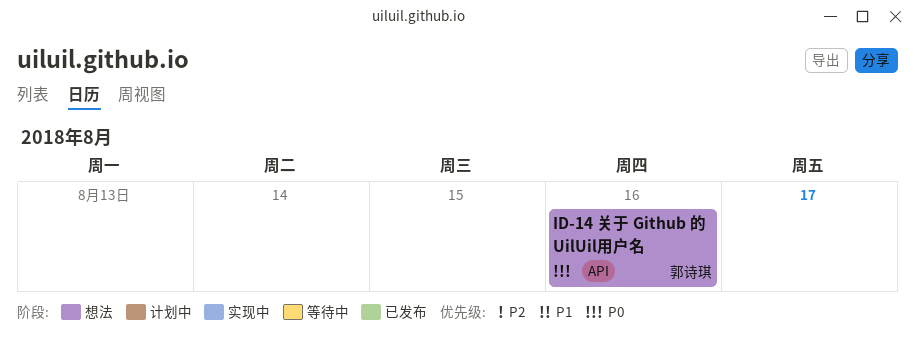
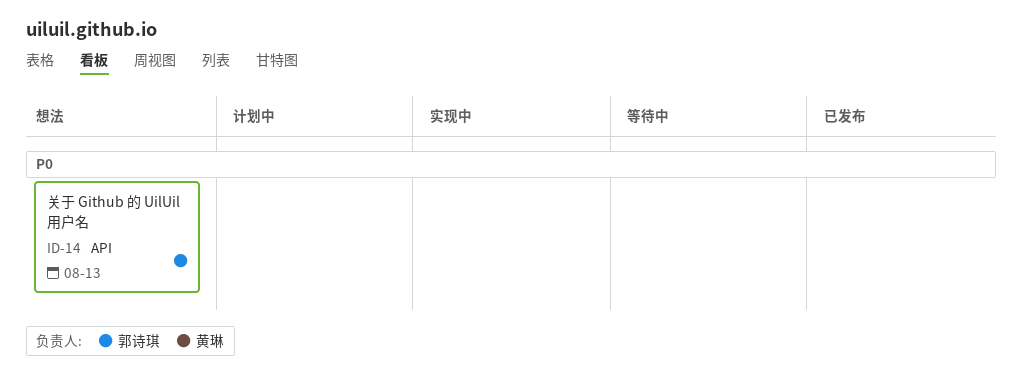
ID-14, day: Aug 16 -> Aug 13

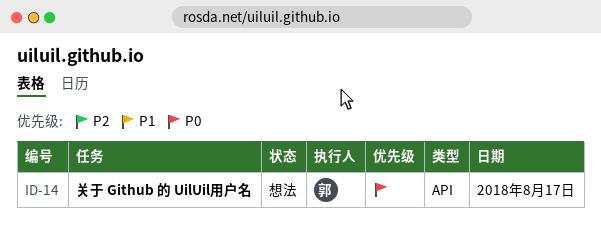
ID-14, day: Aug 13 -> Aug 17

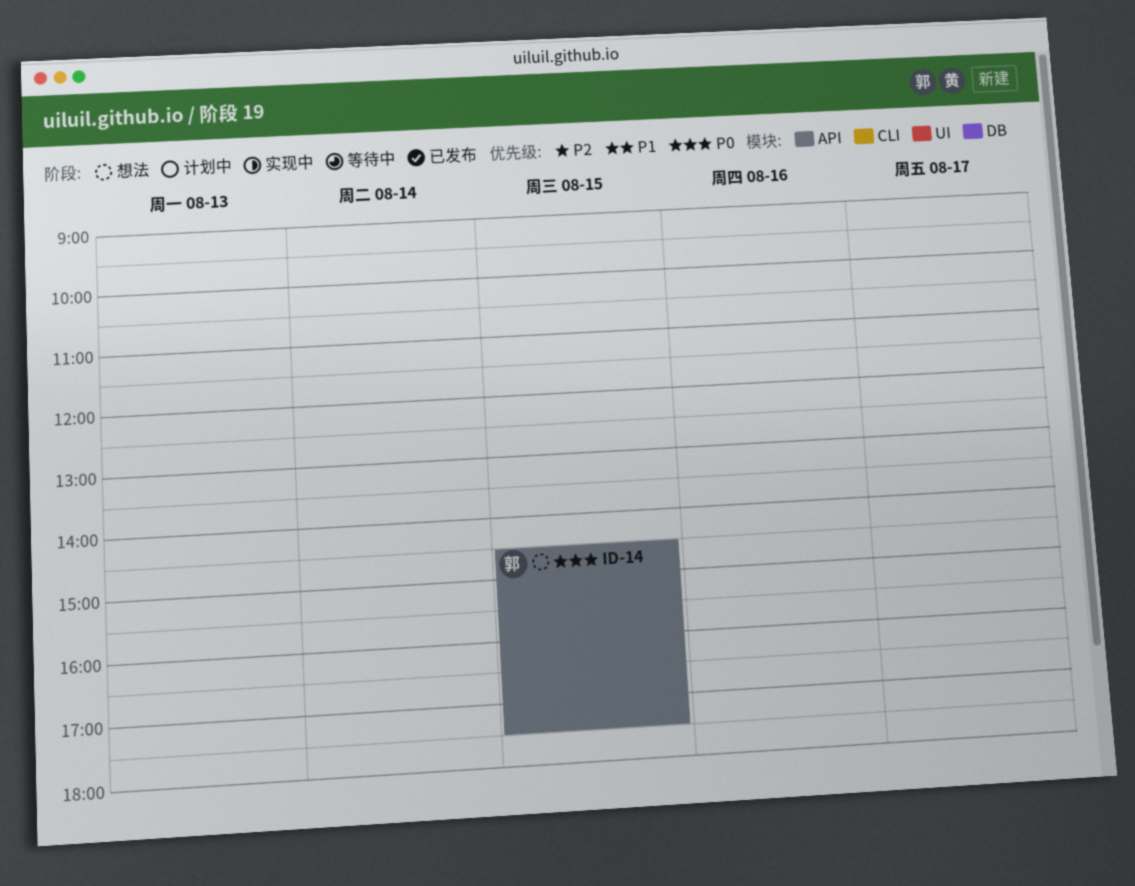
ID-14, day: Aug 17 -> Aug 15

